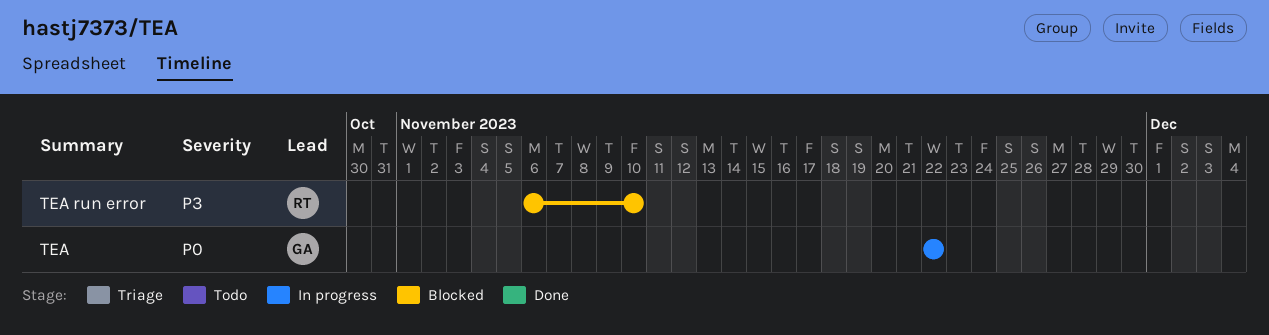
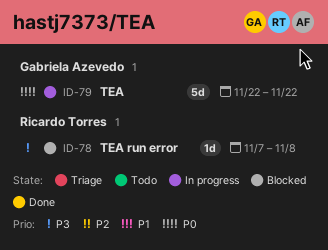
TEA run error, start: Nov 6 -> Nov 7
TEA run error, due: Nov 10 -> Nov 8

